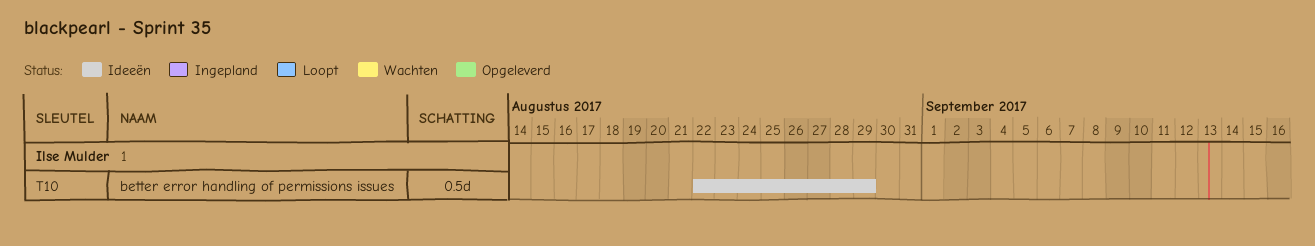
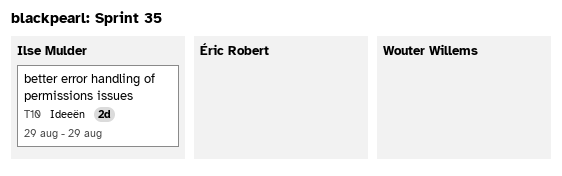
T10, estimate: 0.5d -> 2d
T10, start: Aug 22 -> Aug 29

